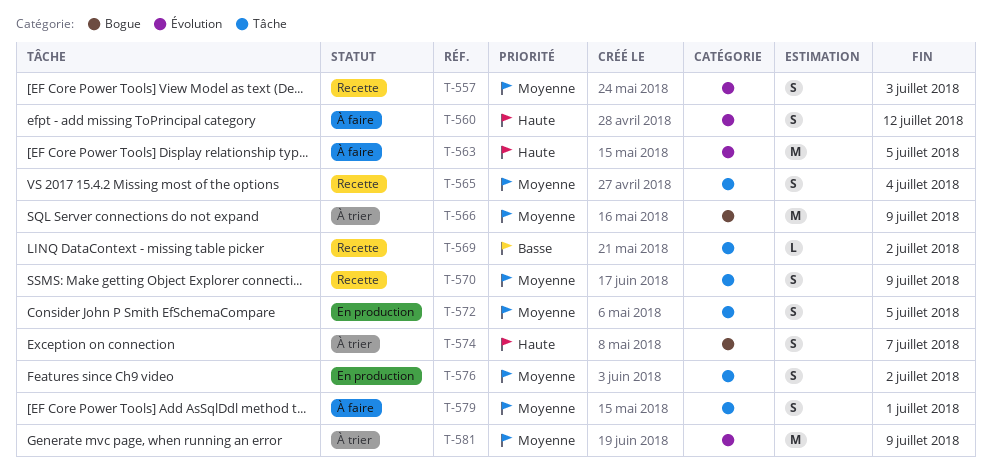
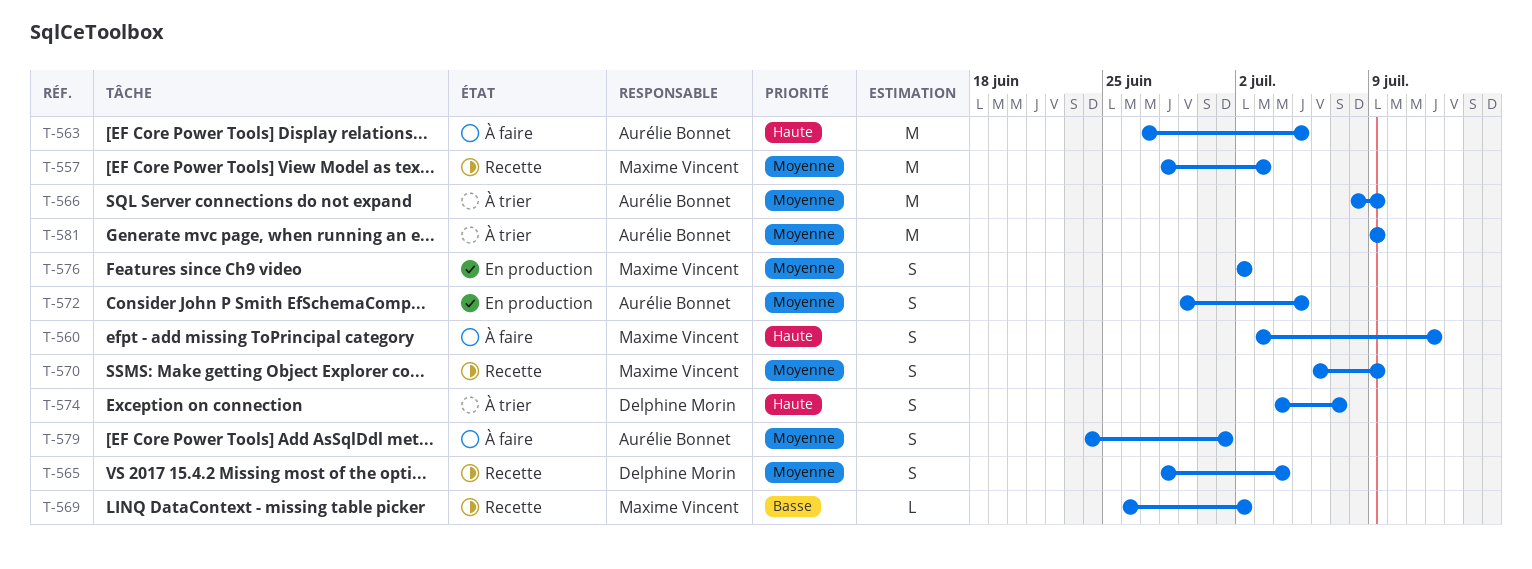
T-557, estimate: S -> M

